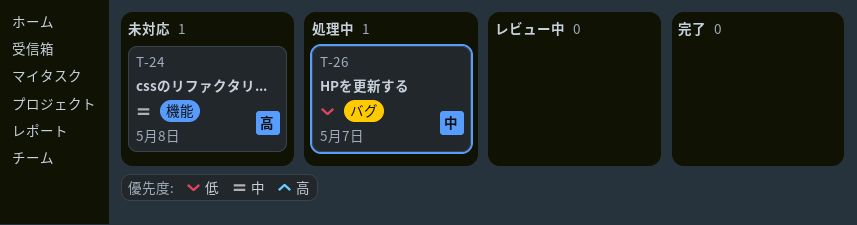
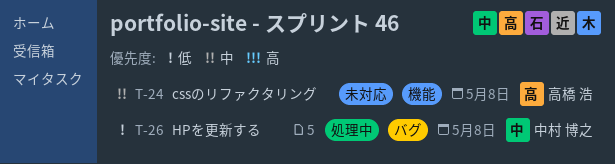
T-26, due: May 7 -> May 8

